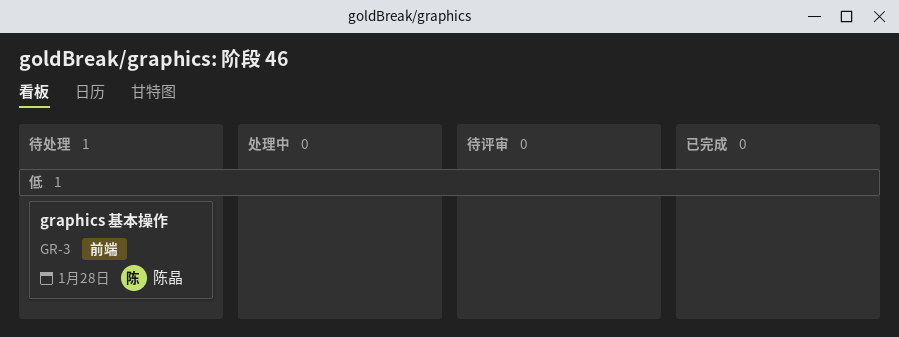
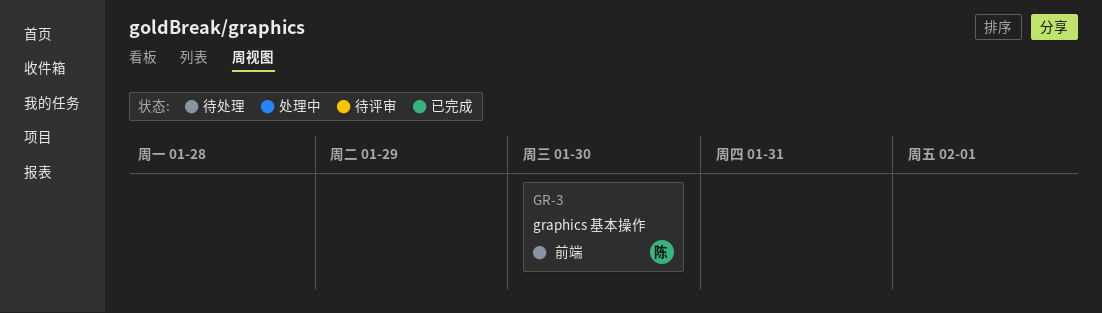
GR-3, due: Jan 28 -> Jan 30

